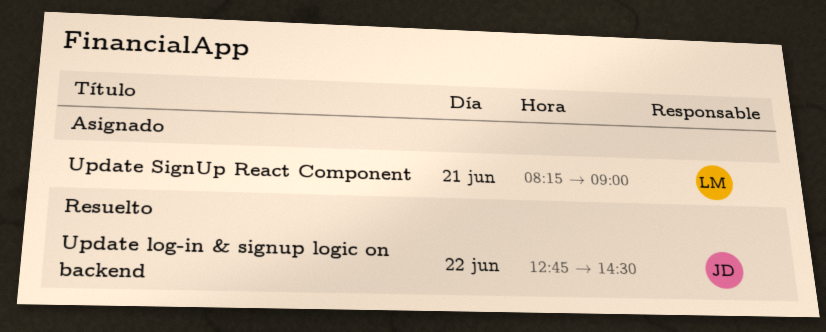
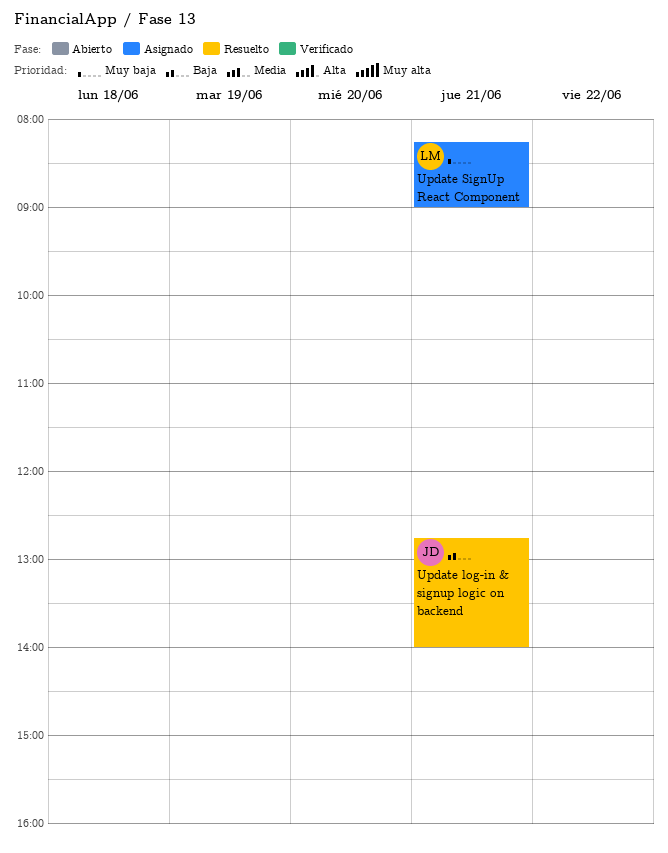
Update log-in & signup logic on backend, day: Jun 22 -> Jun 21
Update log-in & signup logic on backend, ends: 14:30 -> 14:00

